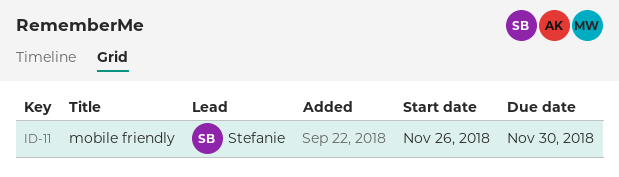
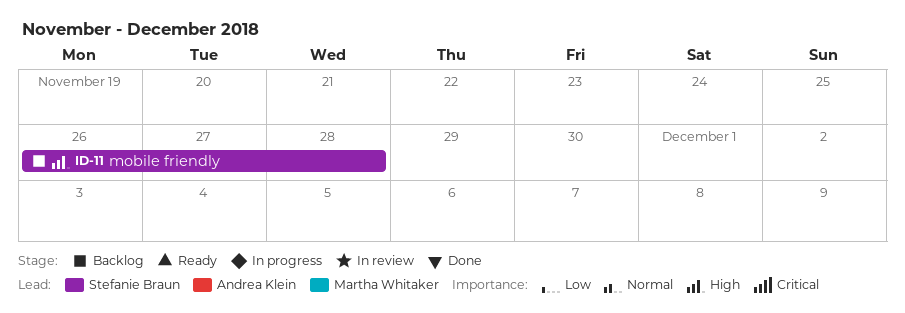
ID-11, due: Nov 30 -> Nov 28

